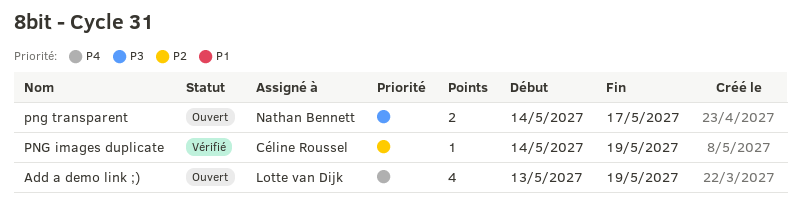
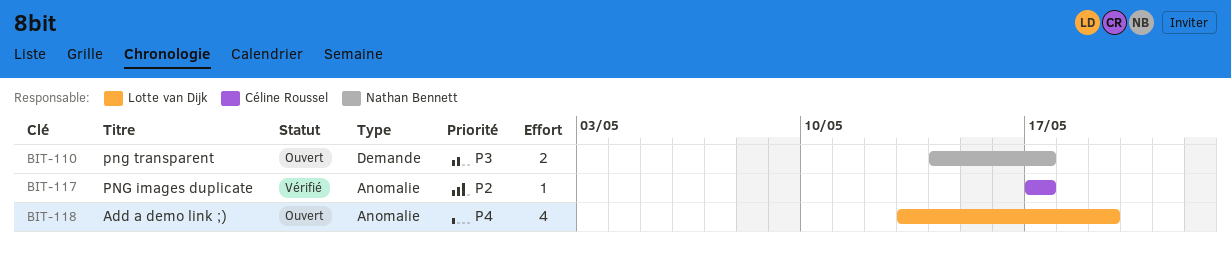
PNG images duplicate, start: May 14 -> May 17
PNG images duplicate, due: May 19 -> May 17

